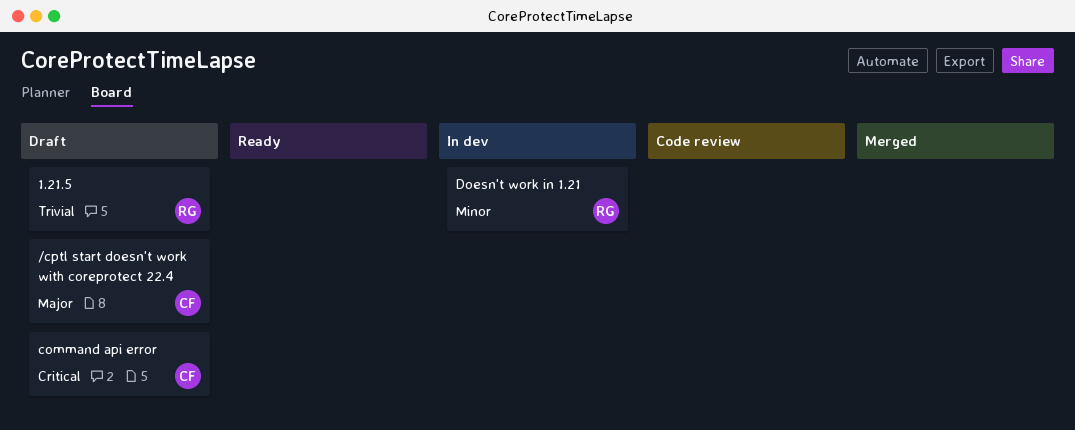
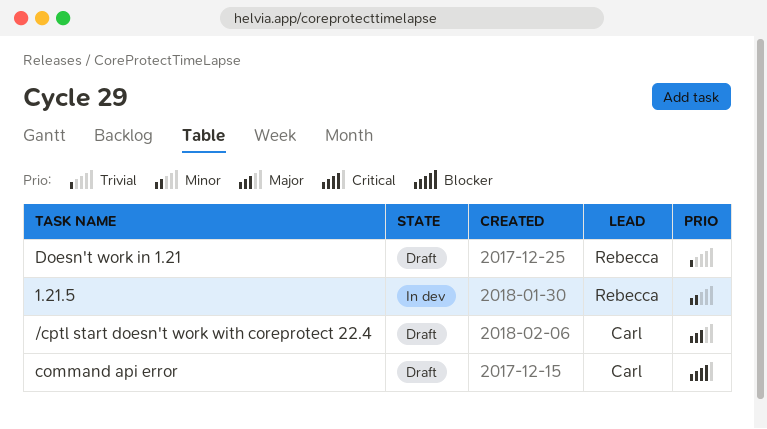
1.21.5, status: Draft -> In dev
1.21.5, priority: Trivial -> Minor
Doesn't work in 1.21, status: In dev -> Draft
Doesn't work in 1.21, priority: Minor -> Trivial

